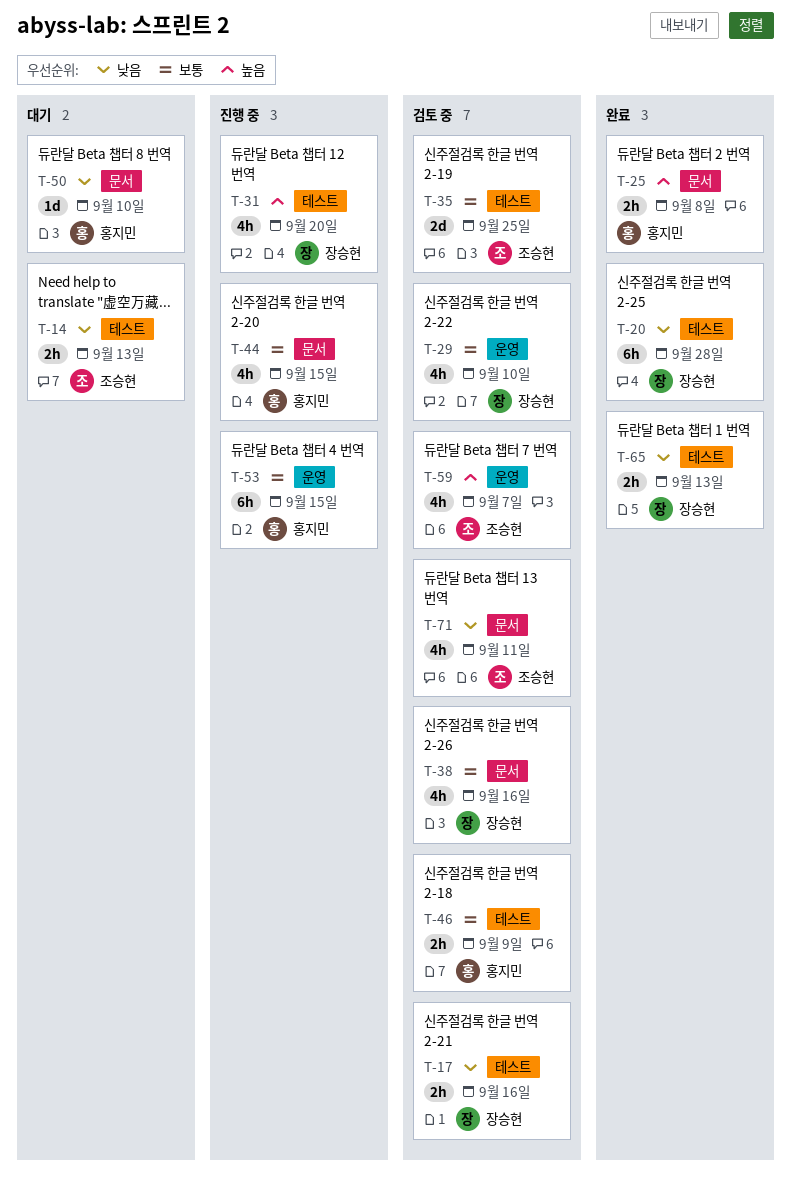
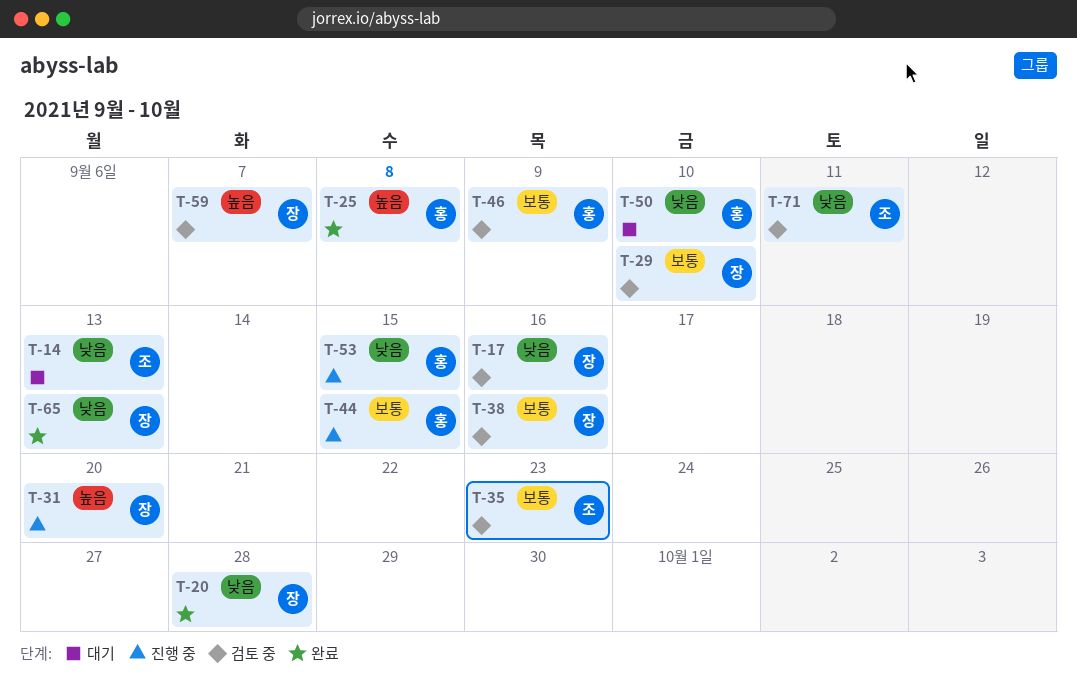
T-35, due: Sep 25 -> Sep 23
T-53, priority: 보통 -> 낮음
T-59, owner: 조승현 -> 장승현

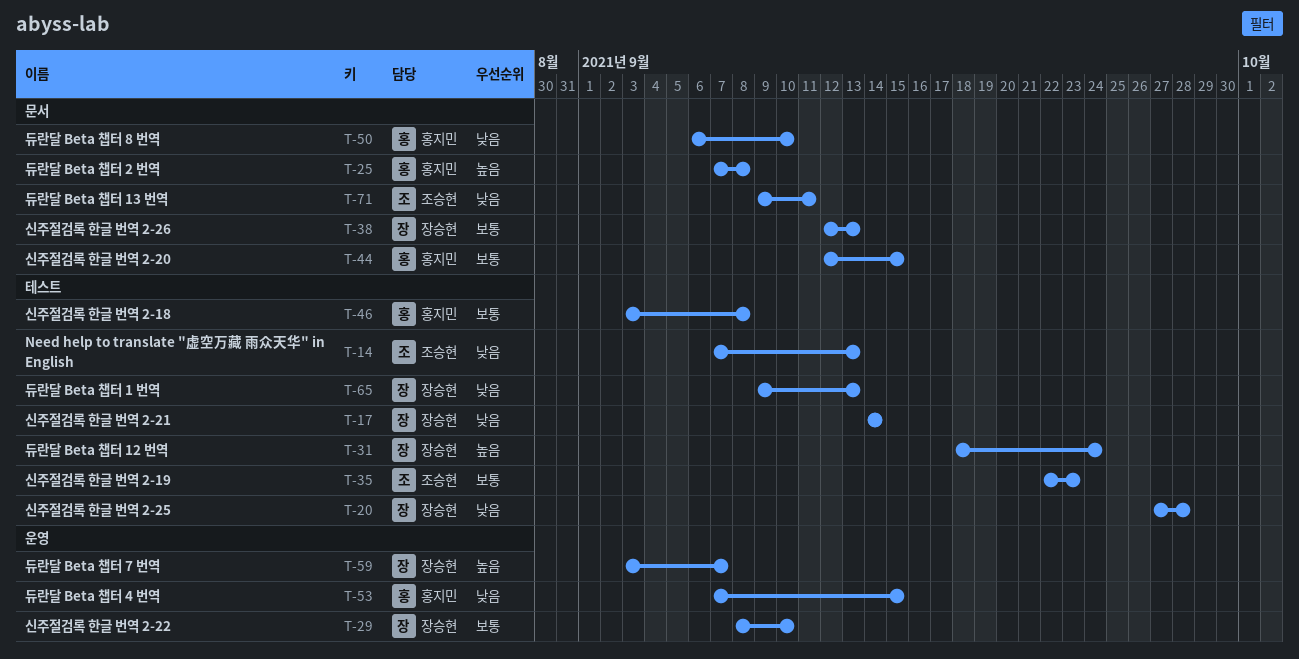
T-17, due: Sep 16 -> Sep 14
T-31, due: Sep 20 -> Sep 24
T-38, due: Sep 16 -> Sep 13
T-46, due: Sep 9 -> Sep 8

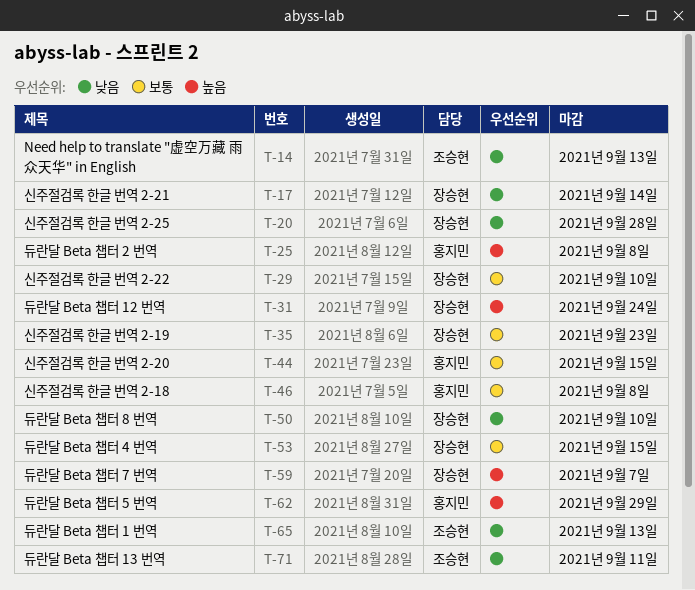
T-35, owner: 조승현 -> 장승현
T-38: present -> none
T-50, owner: 홍지민 -> 장승현
T-53, owner: 홍지민 -> 장승현
T-53, priority: 낮음 -> 보통
T-62: none -> present
T-65, owner: 장승현 -> 조승현

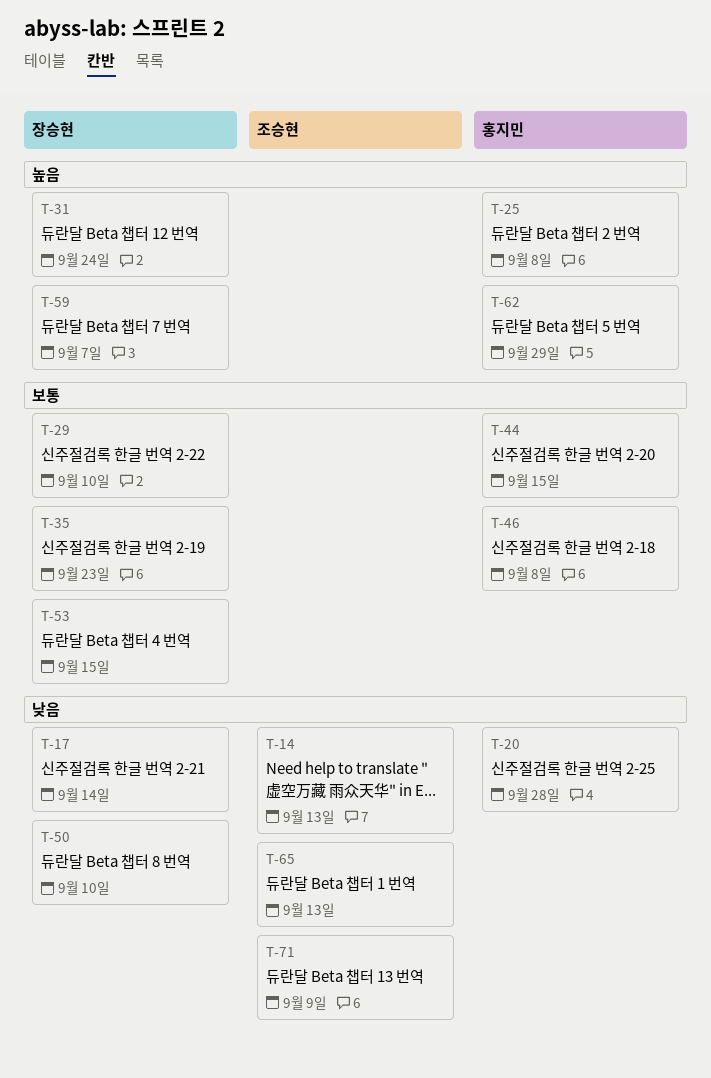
T-20, owner: 장승현 -> 홍지민
T-71, due: Sep 11 -> Sep 9

